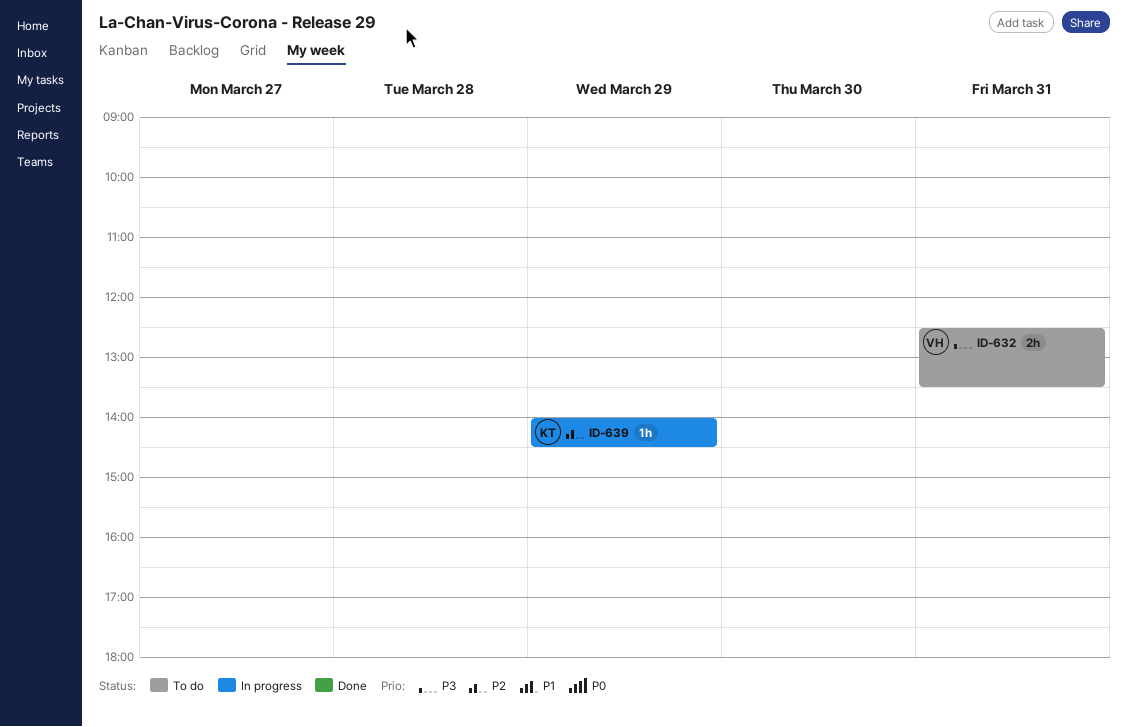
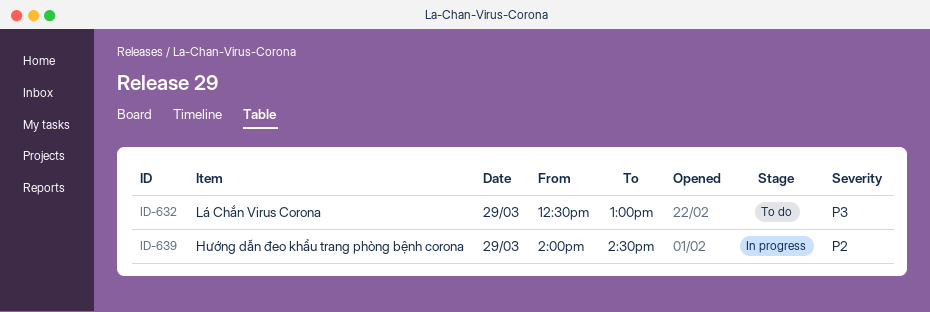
ID-632, day: Mar 31 -> Mar 29
ID-632, ends: 13:30 -> 13:00

